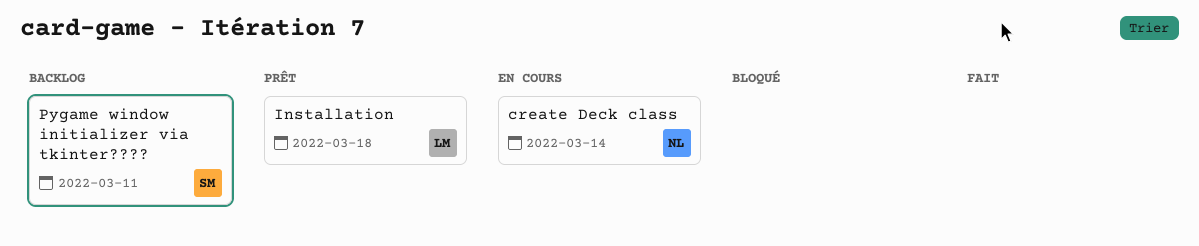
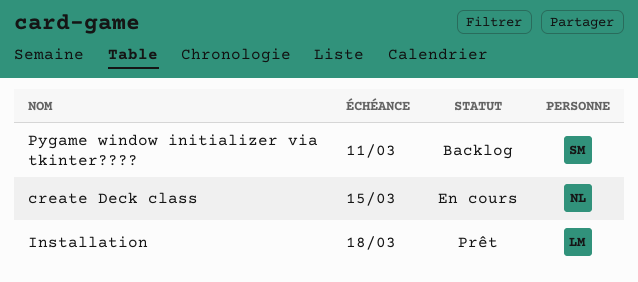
create Deck class, due: Mar 14 -> Mar 15

